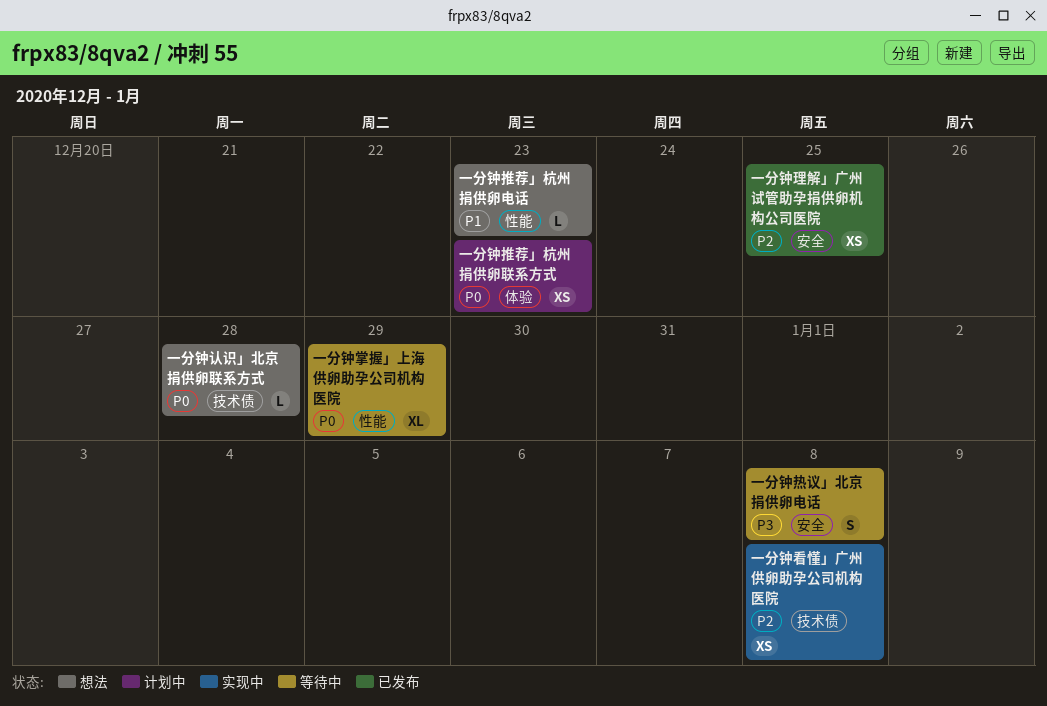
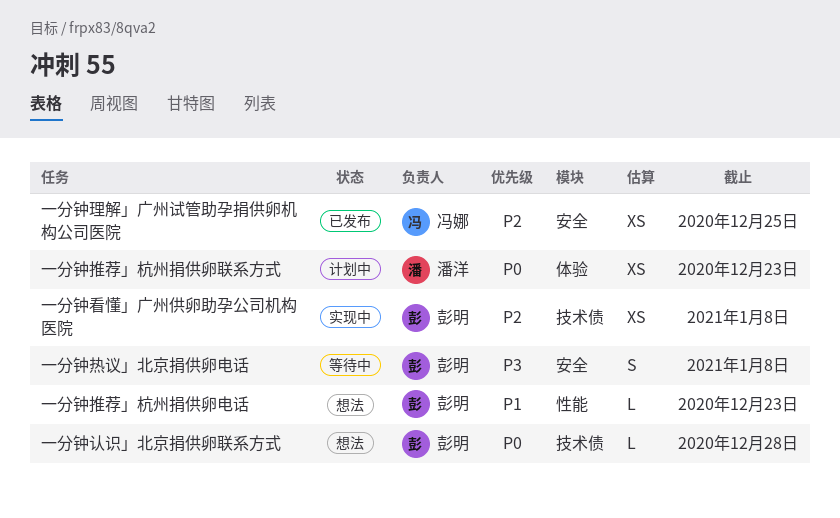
一分钟掌握」上海供卵助孕公司机构医院: present -> none

